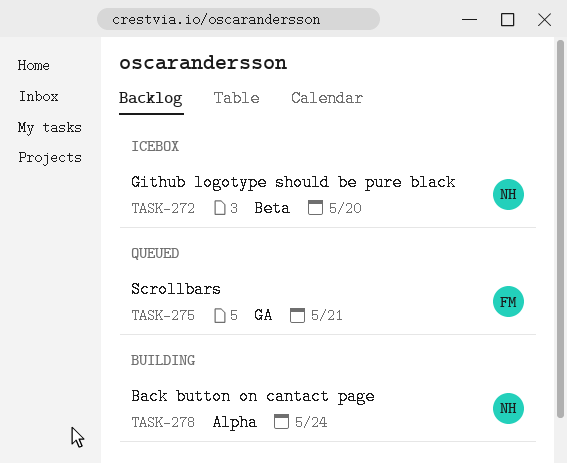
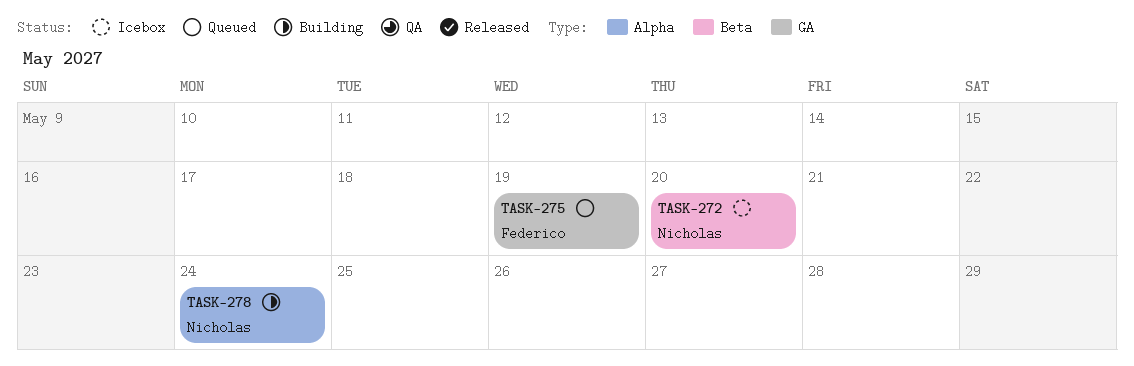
TASK-275, due: May 21 -> May 19

